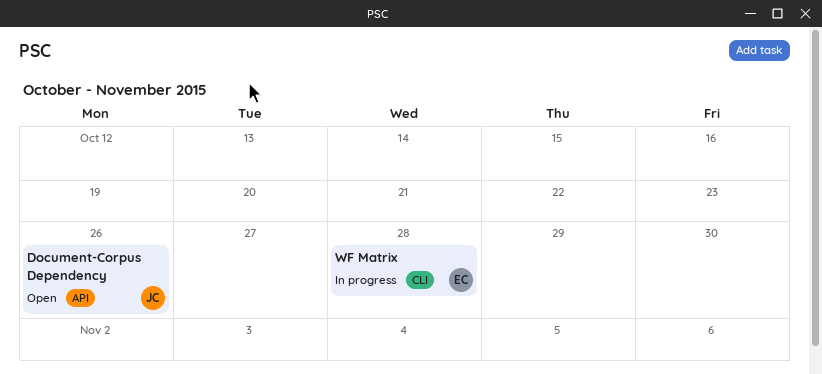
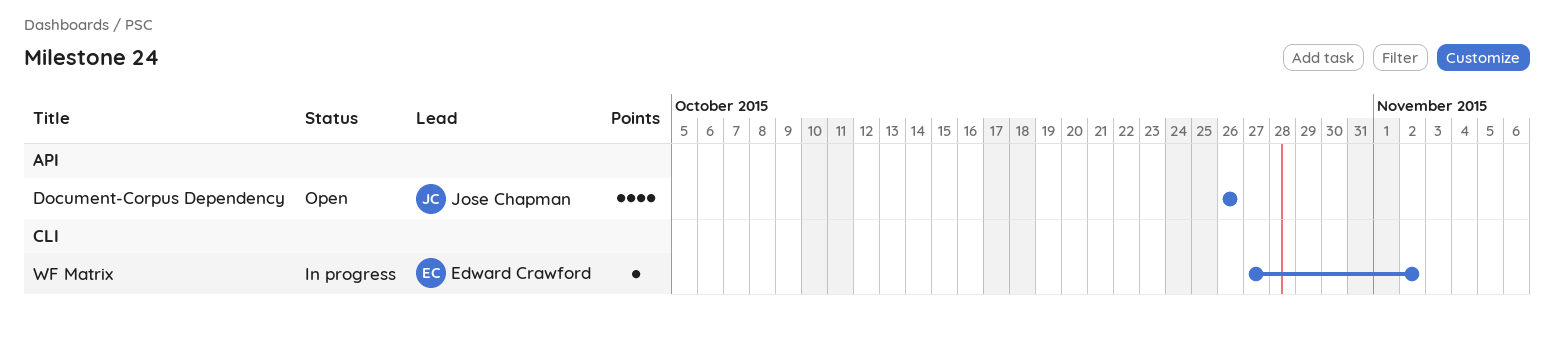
WF Matrix, due: Oct 28 -> Nov 2

